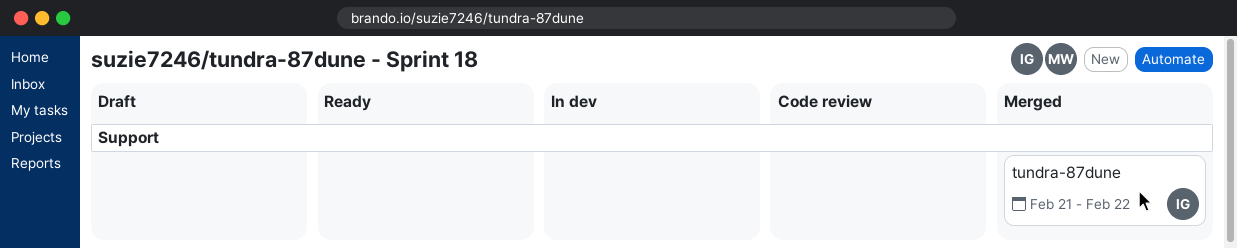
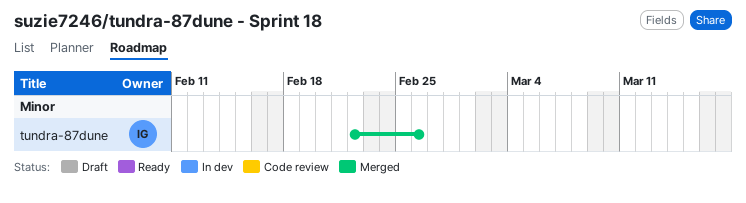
tundra-87dune, start: Feb 21 -> Feb 22
tundra-87dune, due: Feb 22 -> Feb 26

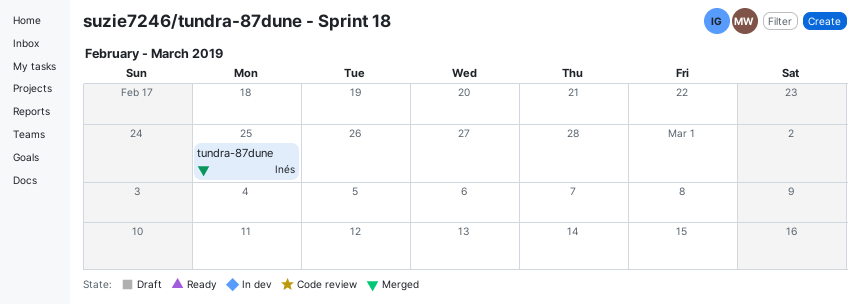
tundra-87dune, due: Feb 26 -> Feb 25

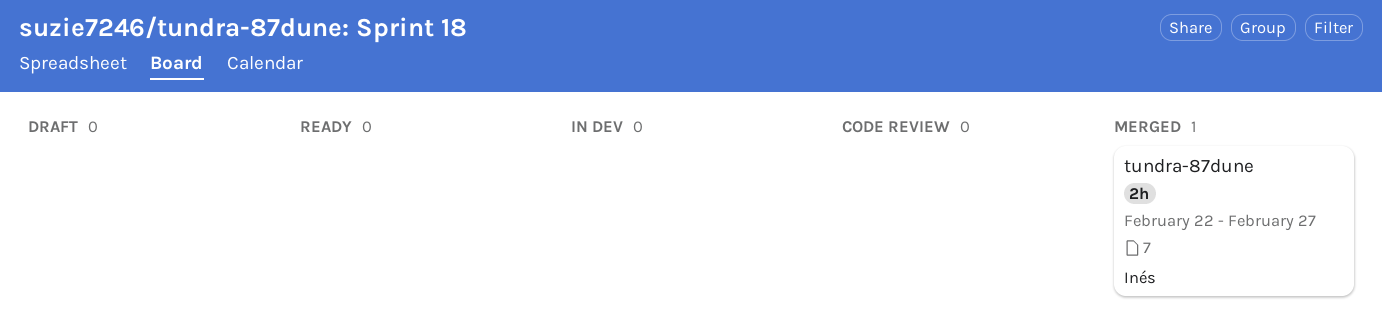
tundra-87dune, due: Feb 25 -> Feb 27

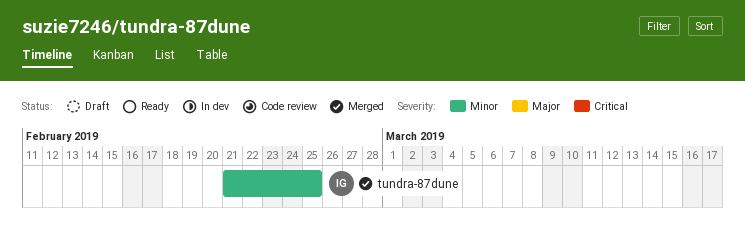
tundra-87dune, start: Feb 22 -> Feb 21
tundra-87dune, due: Feb 27 -> Feb 25

